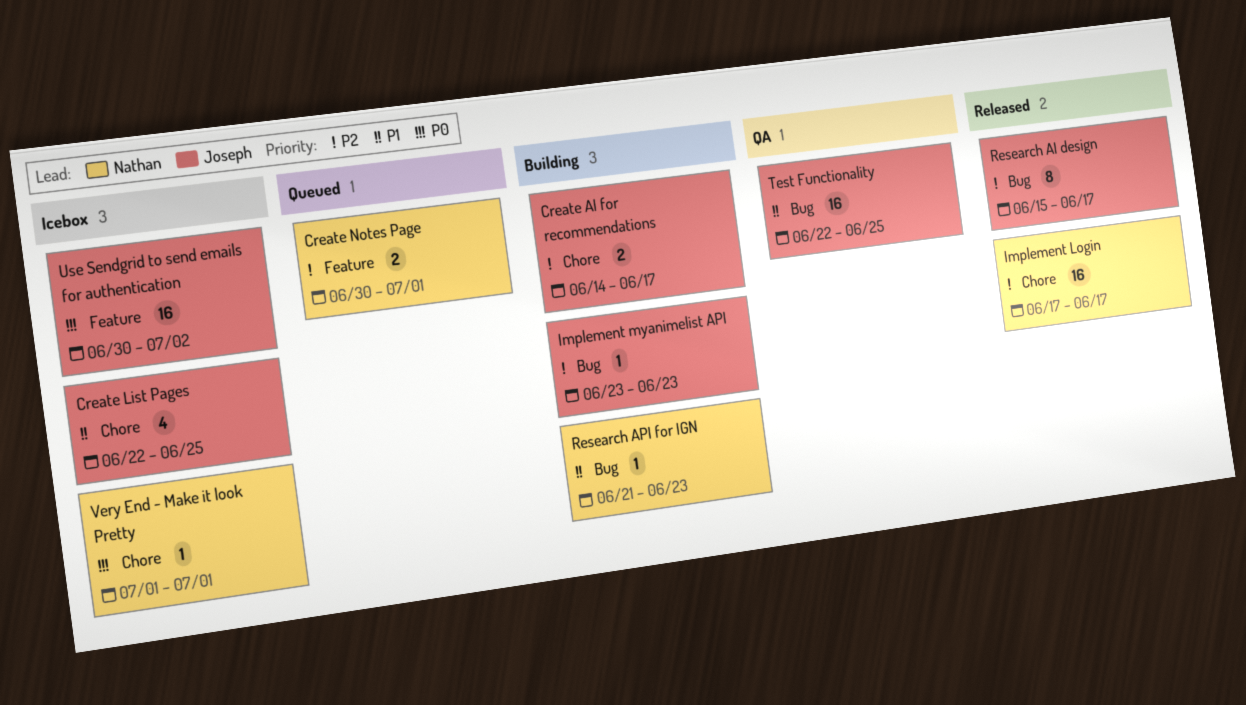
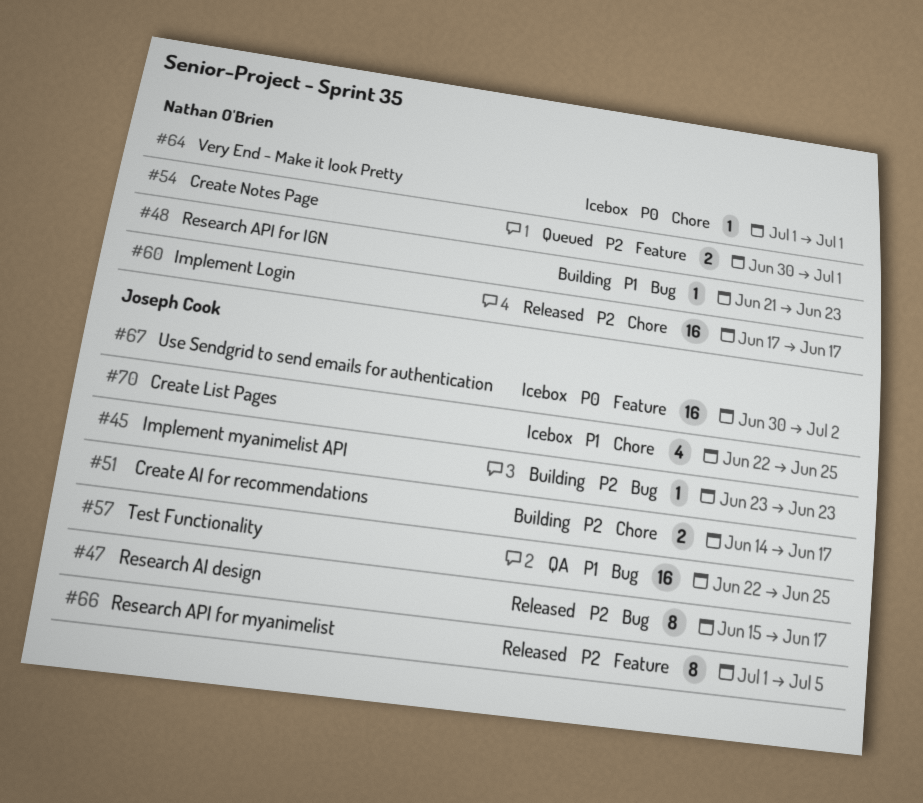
Research API for myanimelist: none -> present

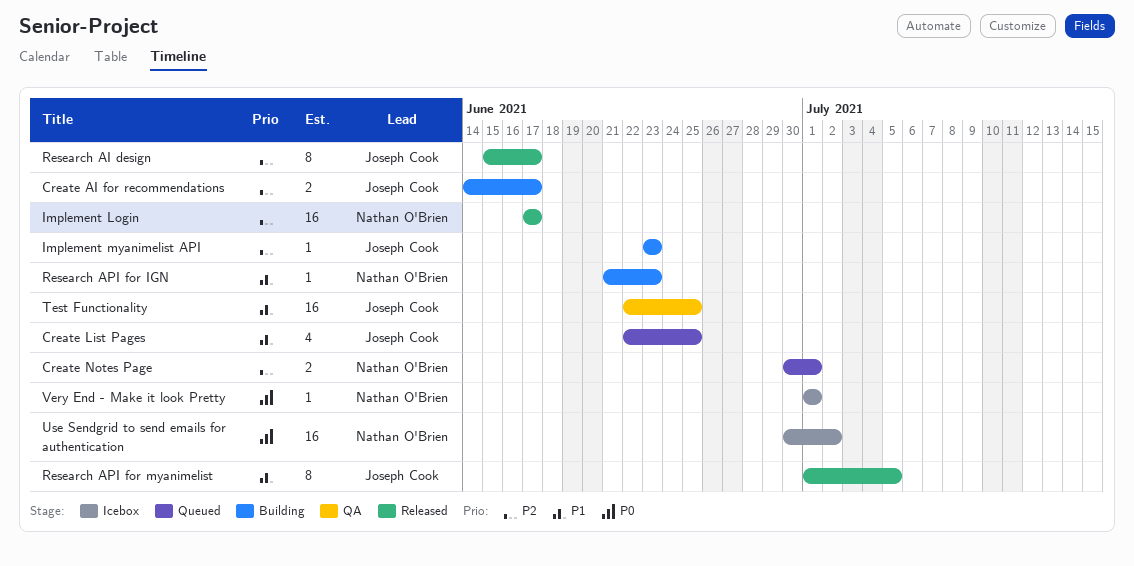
Create List Pages, status: Icebox -> Queued
Research API for myanimelist, priority: P2 -> P1
Use Sendgrid to send emails for authentication, owner: Joseph Cook -> Nathan O'Brien

